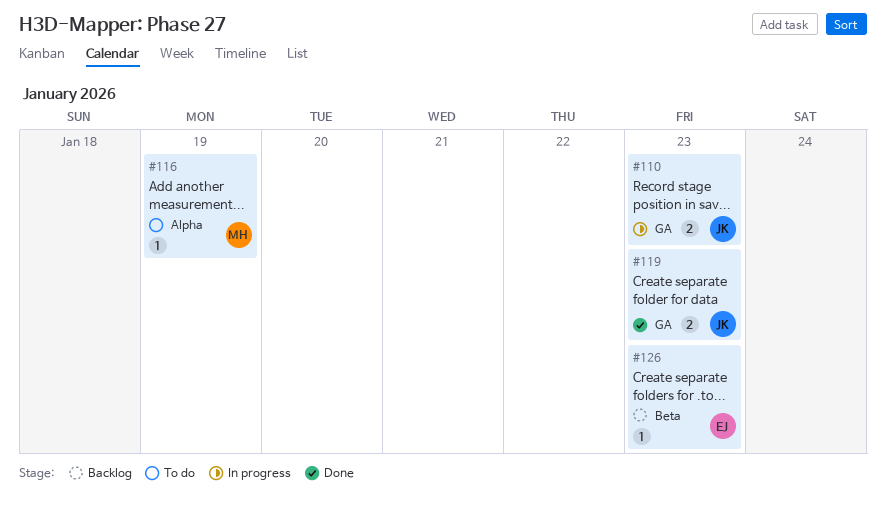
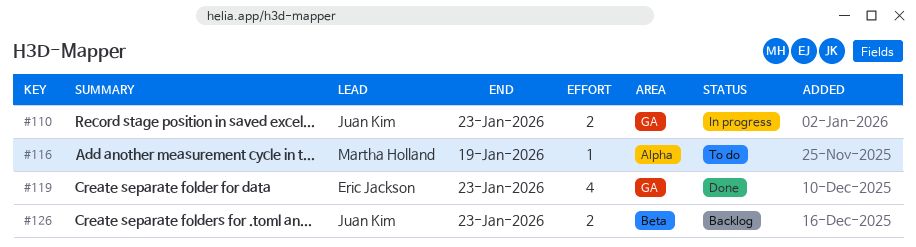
#119, owner: Juan Kim -> Eric Jackson
#119, estimate: 2 -> 4
#126, owner: Eric Jackson -> Juan Kim
#126, estimate: 1 -> 2

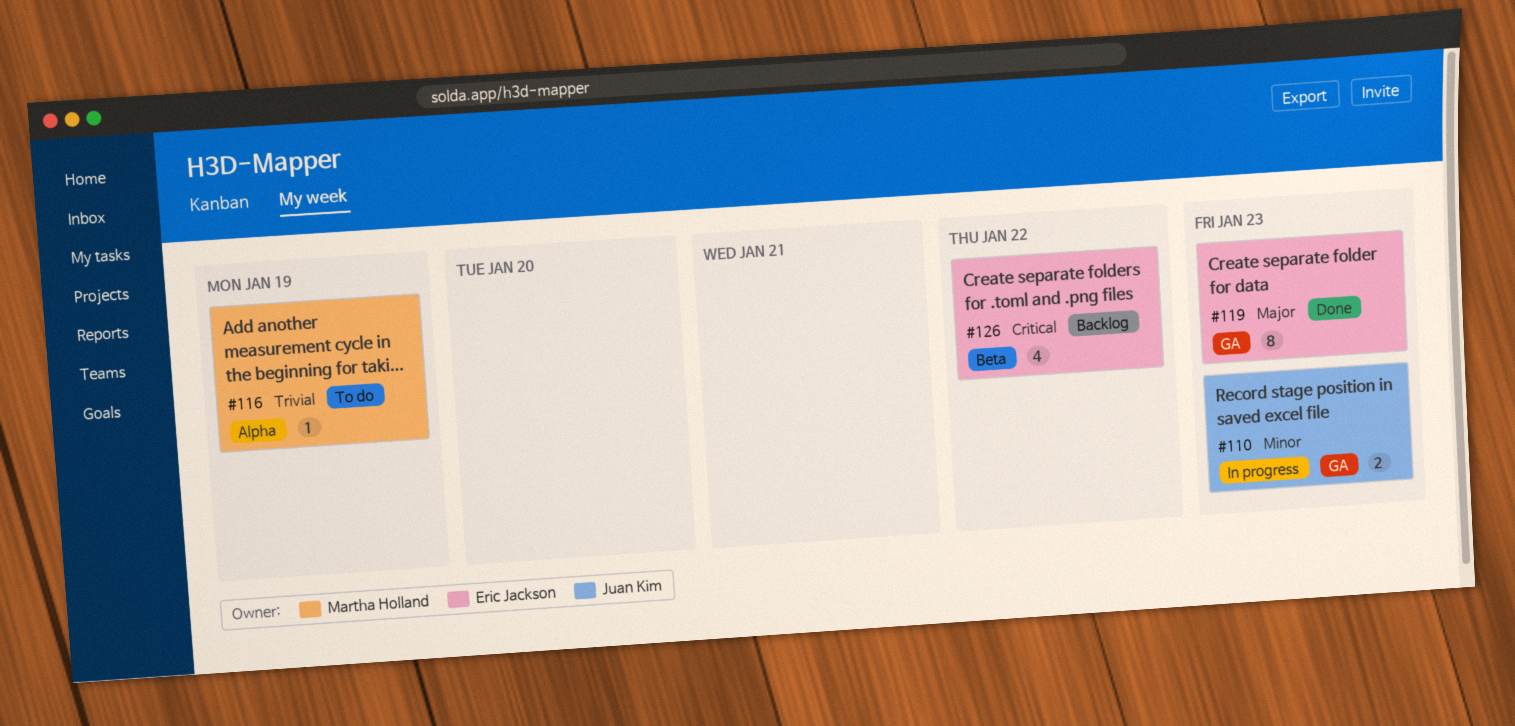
#119, estimate: 4 -> 8
#126, owner: Juan Kim -> Eric Jackson
#126, estimate: 2 -> 4
#126, due: Jan 23 -> Jan 22

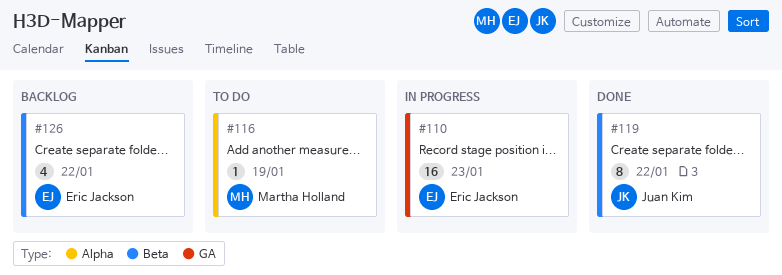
#110, owner: Juan Kim -> Eric Jackson
#110, estimate: 2 -> 16
#119, owner: Eric Jackson -> Juan Kim
#119, label: GA -> Beta
#119, due: Jan 23 -> Jan 22

